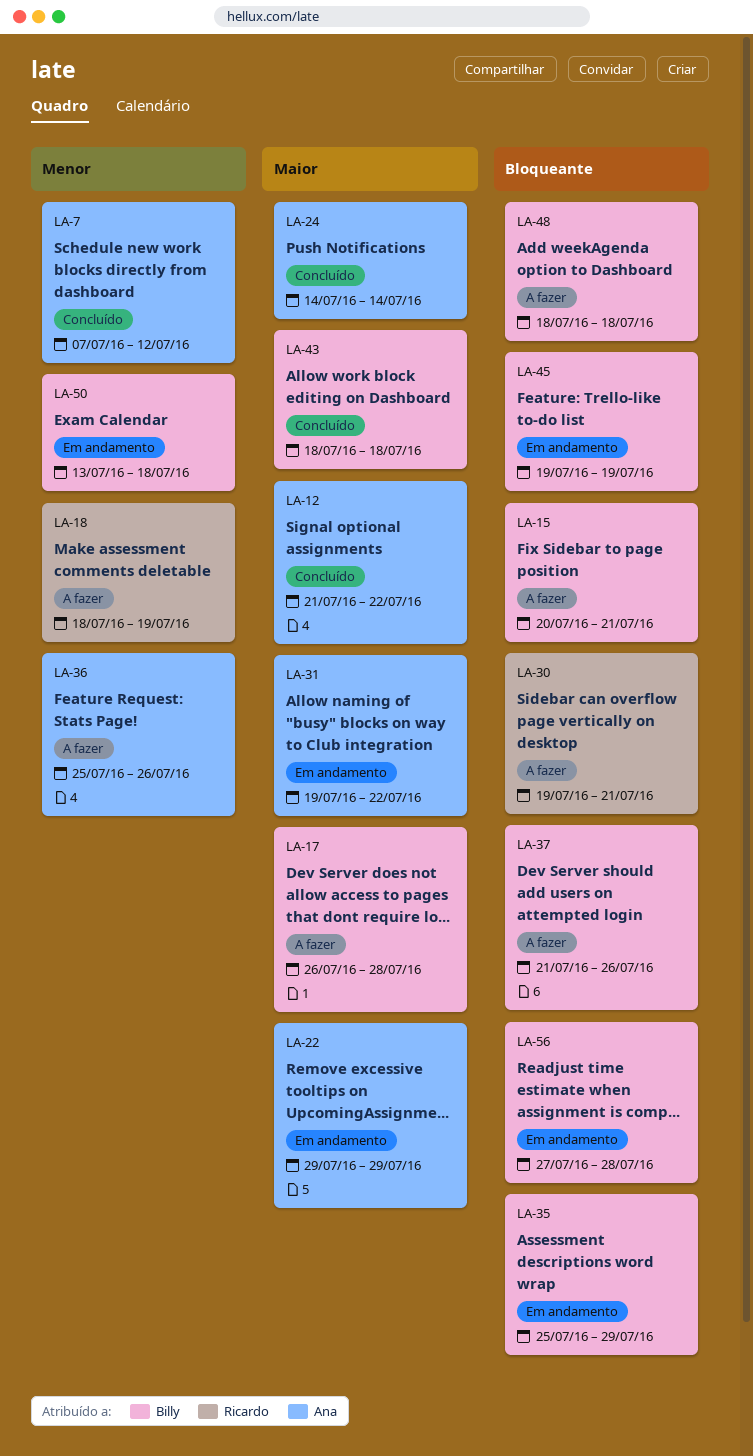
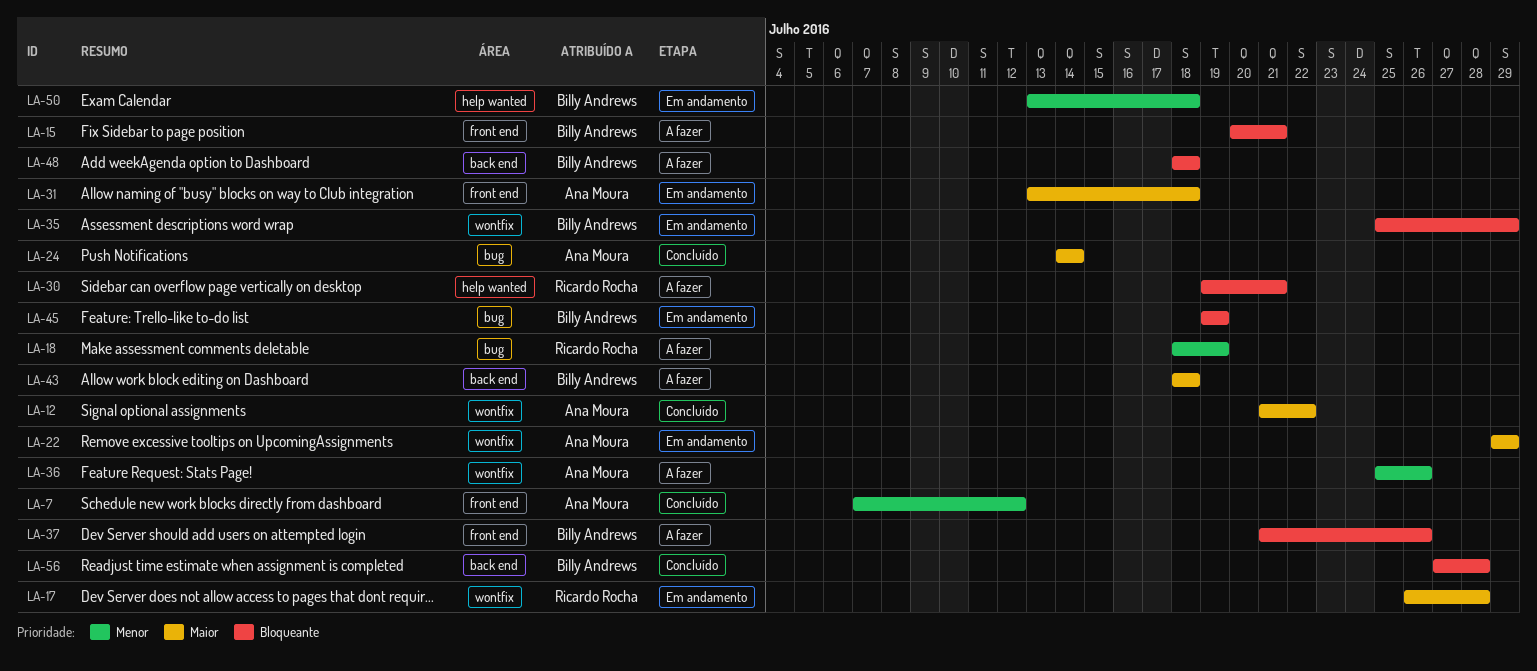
LA-17, status: A fazer -> Em andamento
LA-17, owner: Billy Andrews -> Ricardo Rocha
LA-31, start: Jul 19 -> Jul 13
LA-31, due: Jul 22 -> Jul 18
LA-43, status: Concluído -> A fazer
LA-56, status: Em andamento -> Concluído

